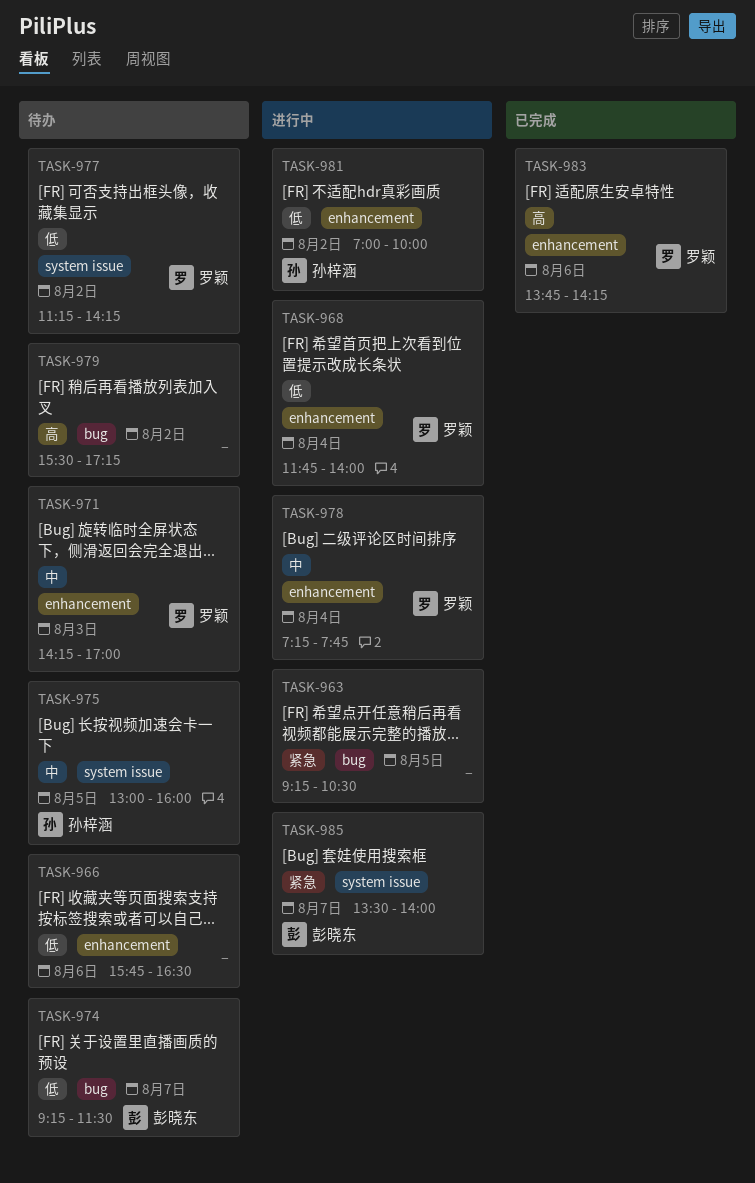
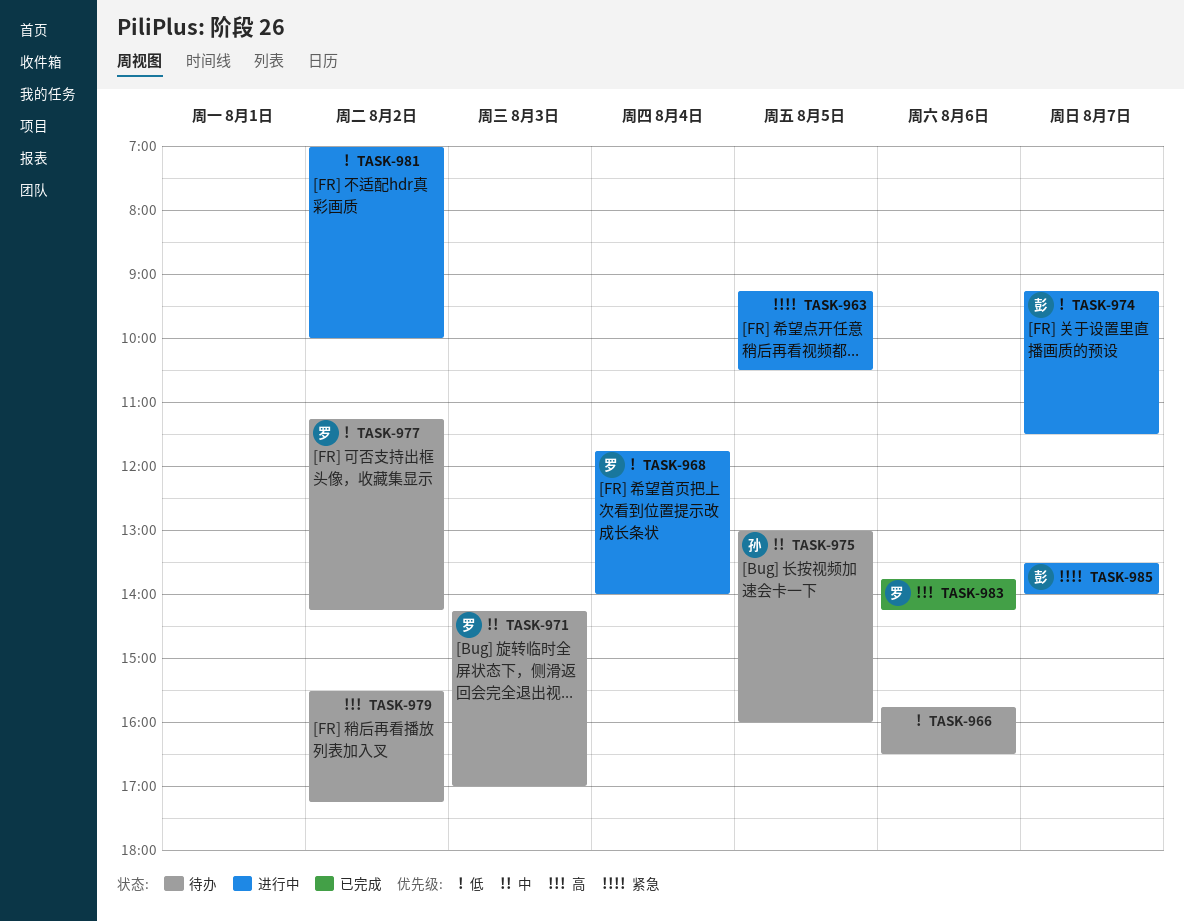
TASK-974, status: 待办 -> 进行中
TASK-978: present -> none
TASK-981, owner: 孙梓涵 -> none

